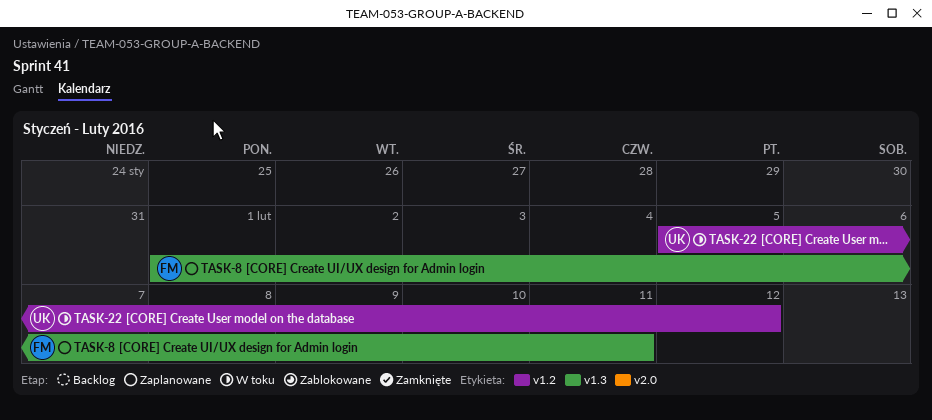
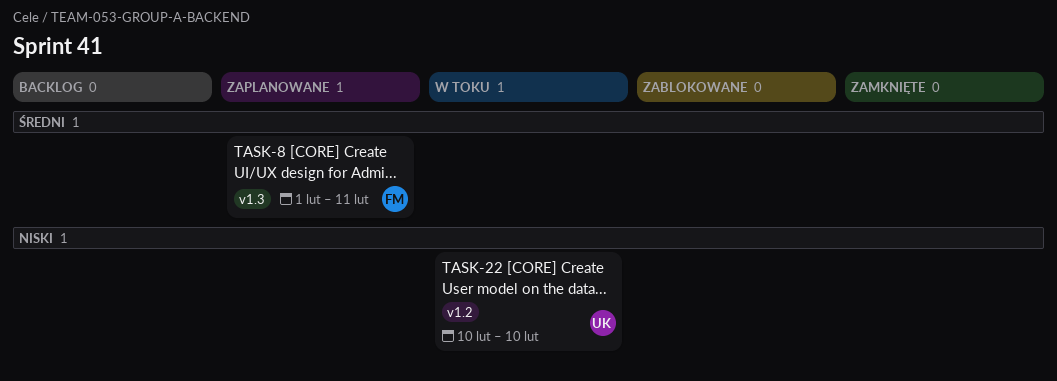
TASK-22, start: Feb 5 -> Feb 10
TASK-22, due: Feb 12 -> Feb 10

